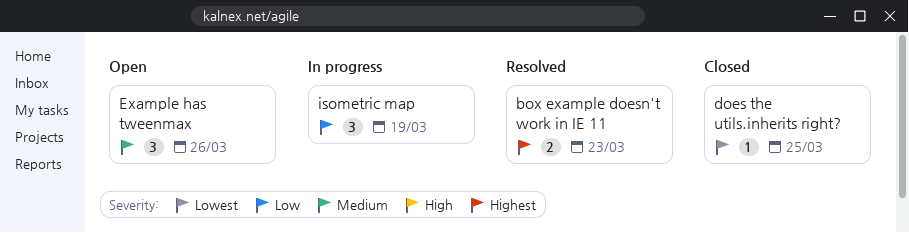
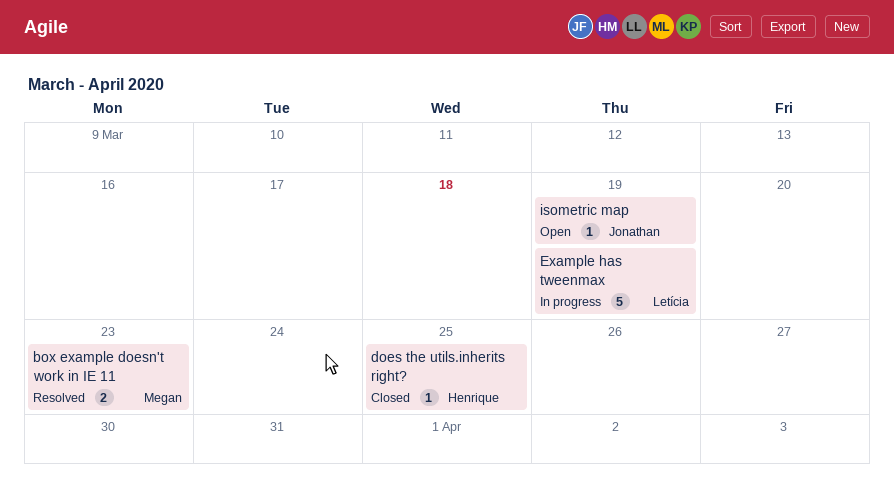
Example has tweenmax, status: Open -> In progress
Example has tweenmax, estimate: 3 -> 5
Example has tweenmax, due: Mar 26 -> Mar 19
isometric map, status: In progress -> Open
isometric map, estimate: 3 -> 1

